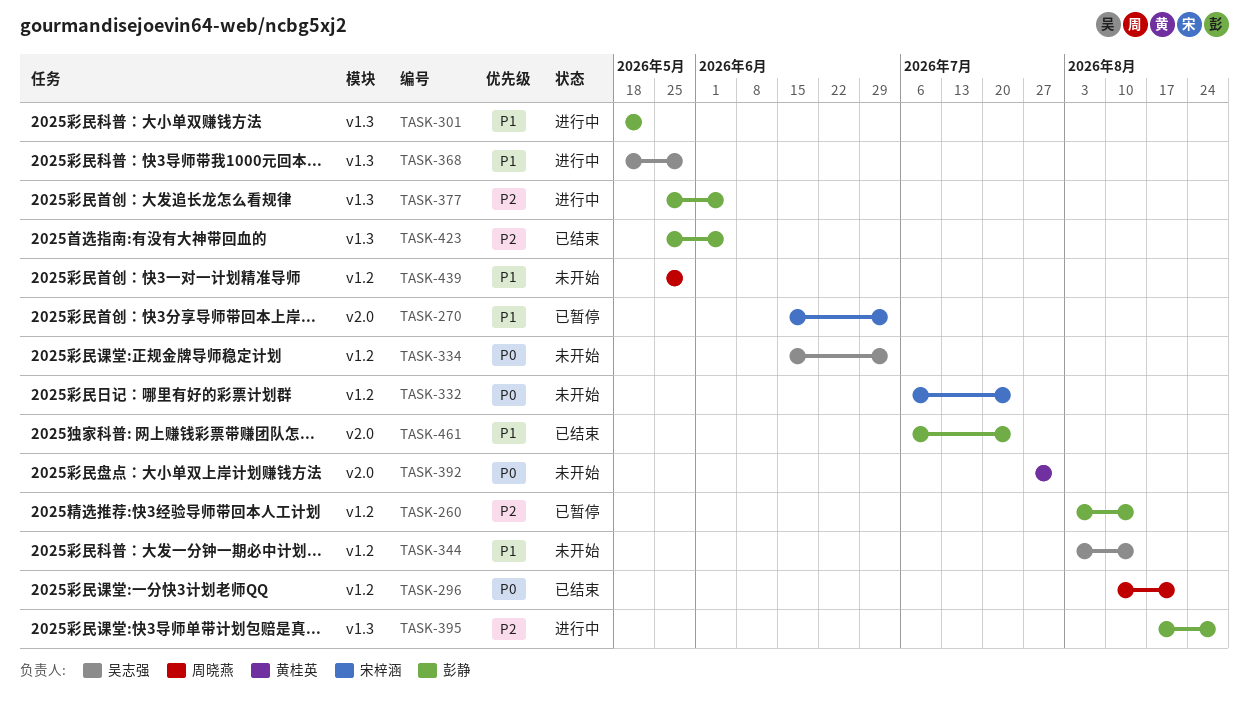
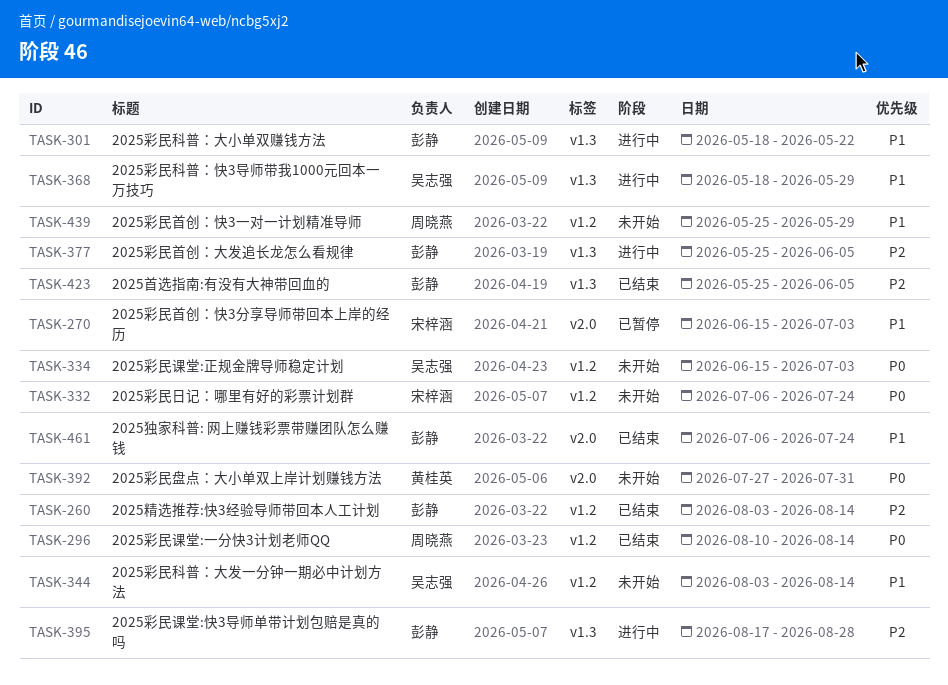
TASK-260, status: 已暂停 -> 已结束
TASK-296, due: Aug 21 -> Aug 14

